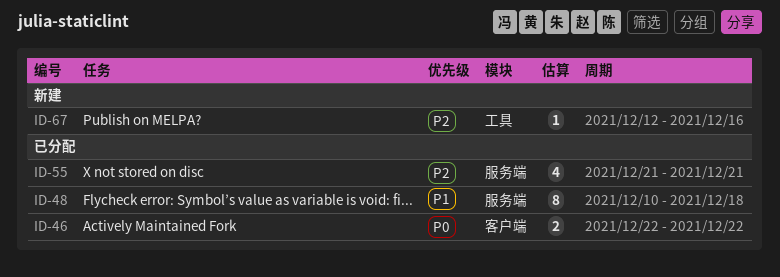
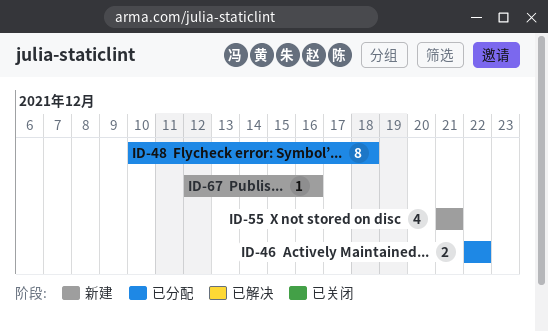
ID-55, status: 已分配 -> 新建

